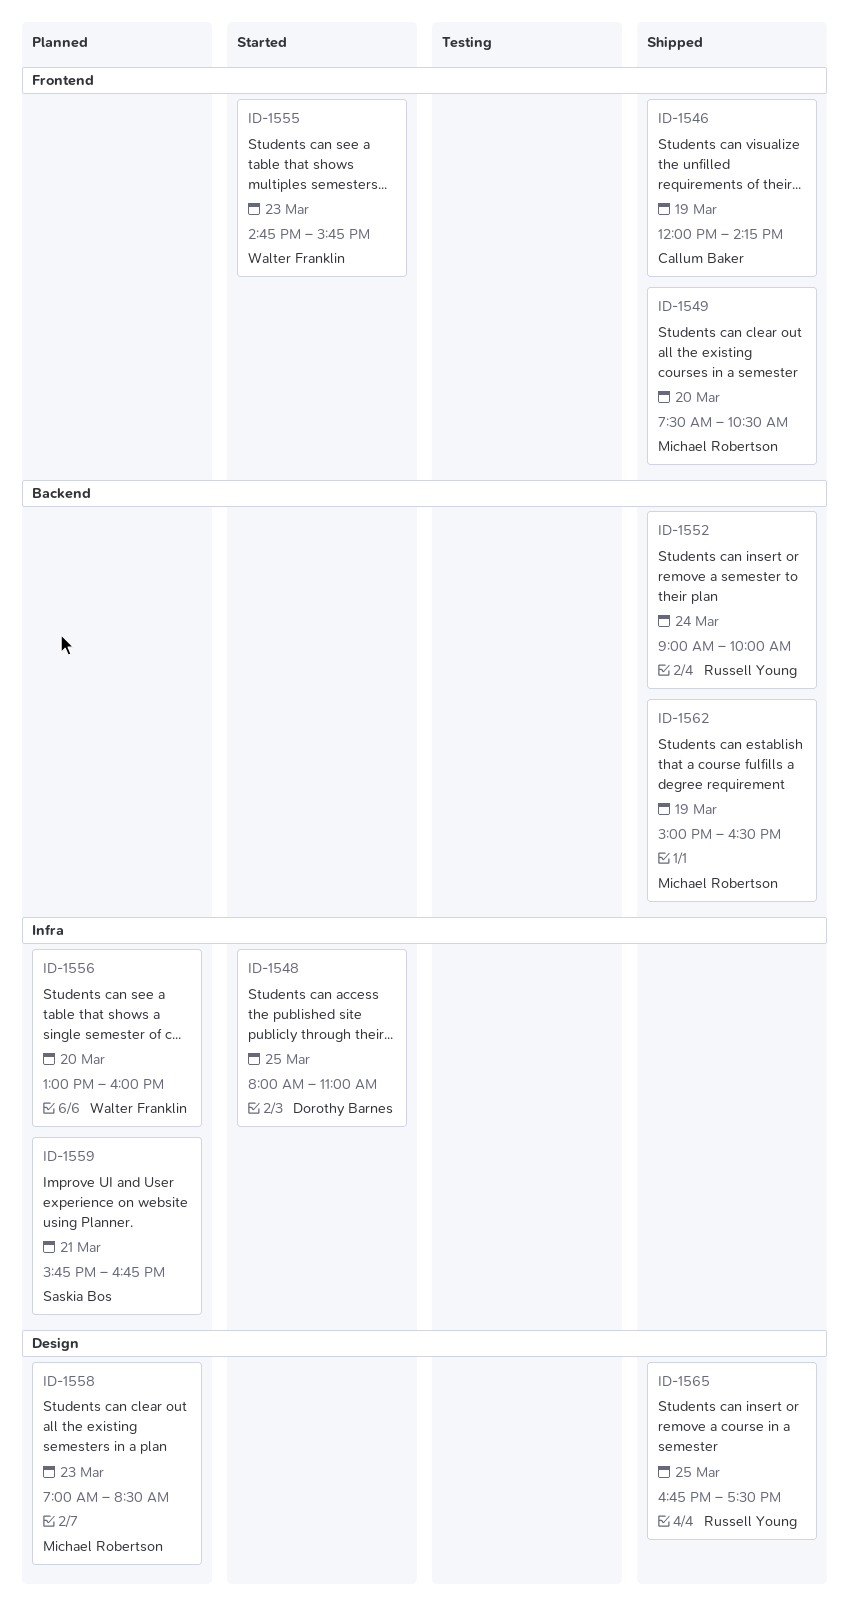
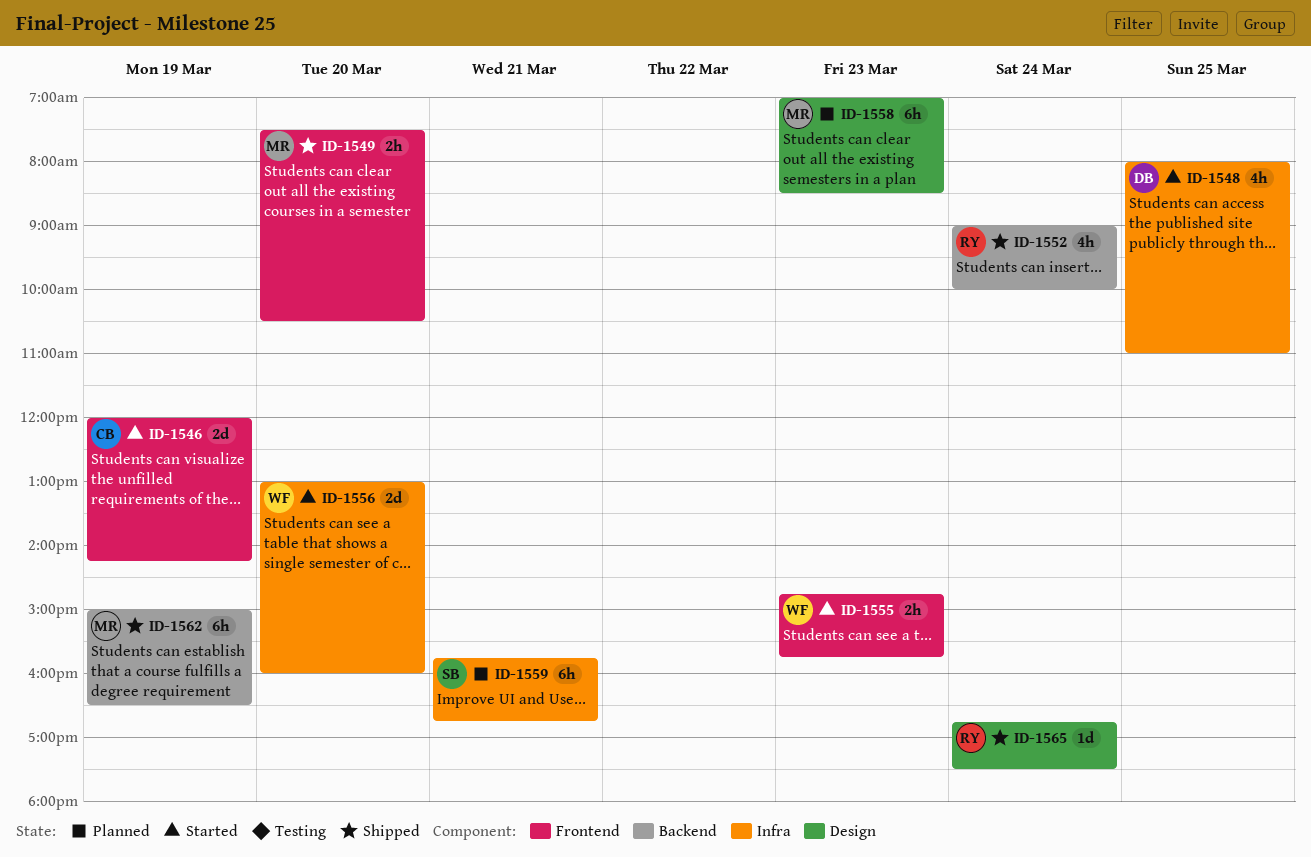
ID-1546, status: Shipped -> Started
ID-1556, status: Planned -> Started
ID-1565, day: Mar 25 -> Mar 24

